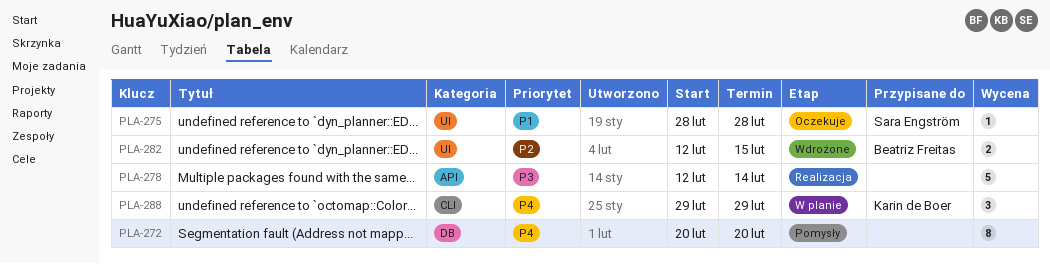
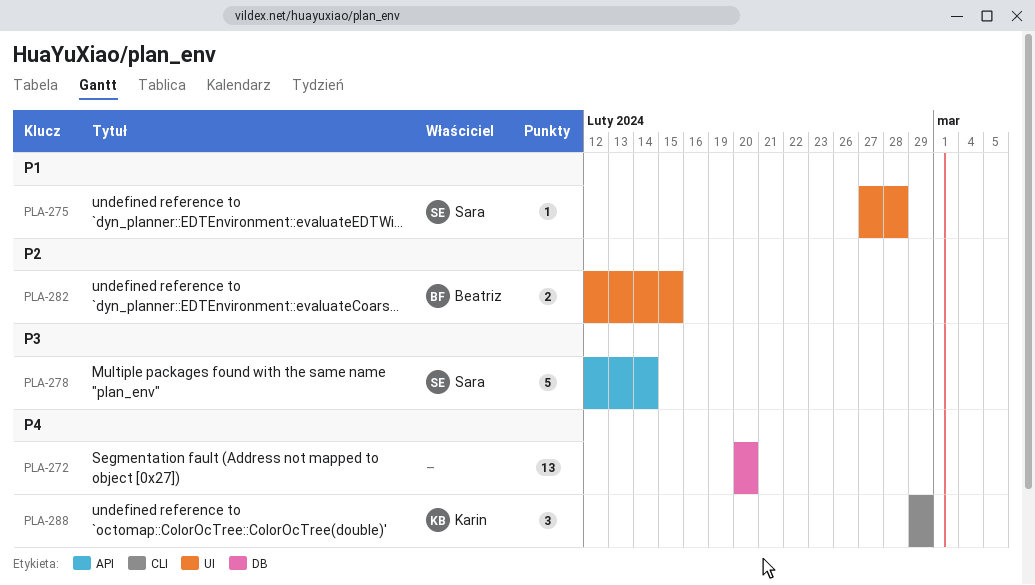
PLA-272, estimate: 8 -> 13
PLA-275, start: Feb 28 -> Feb 27
PLA-278, owner: none -> Sara Engström

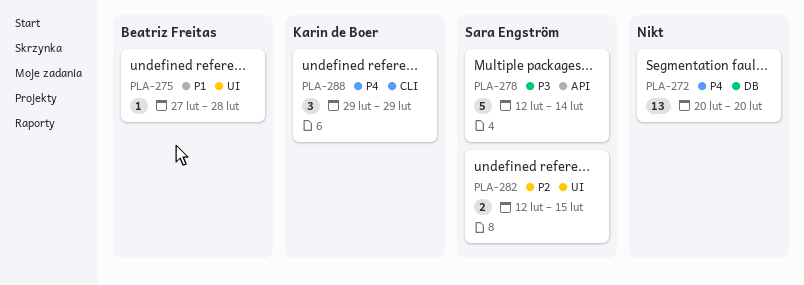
PLA-275, owner: Sara Engström -> Beatriz Freitas
PLA-282, owner: Beatriz Freitas -> Sara Engström

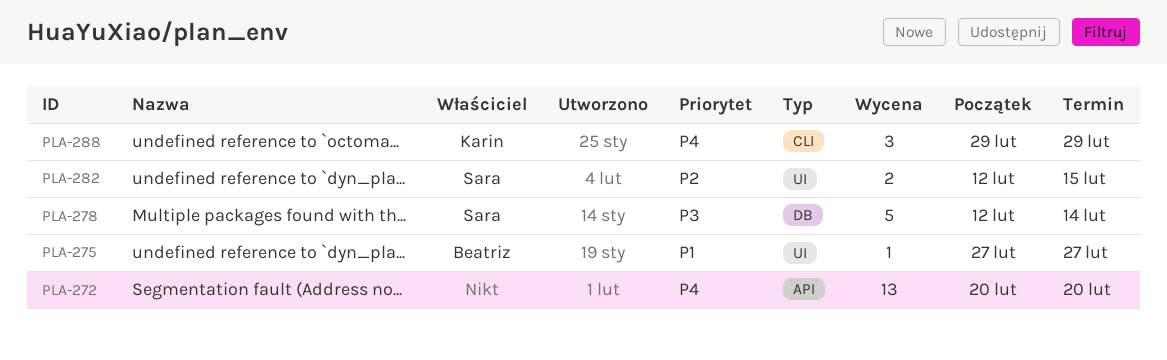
PLA-272, label: DB -> API
PLA-275, due: Feb 28 -> Feb 27
PLA-278, label: API -> DB

